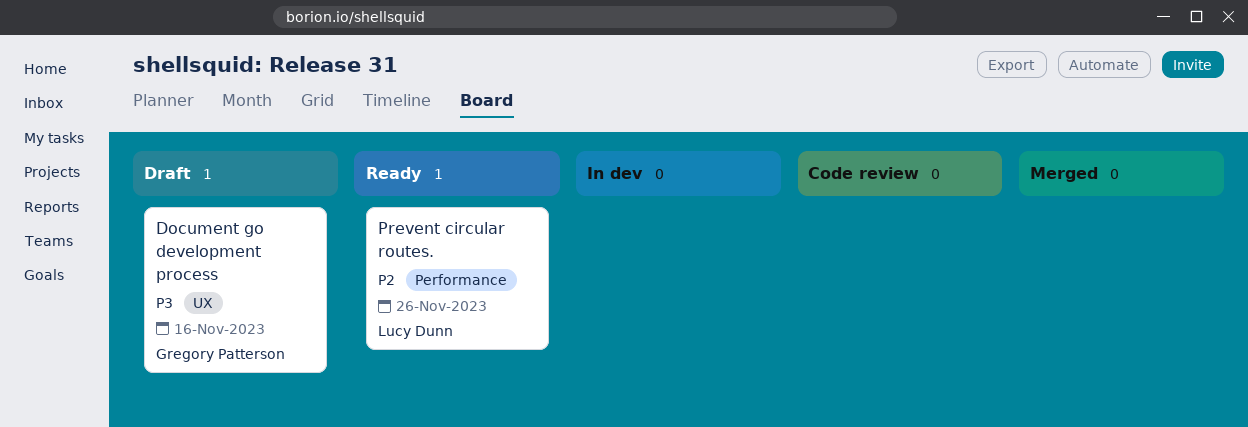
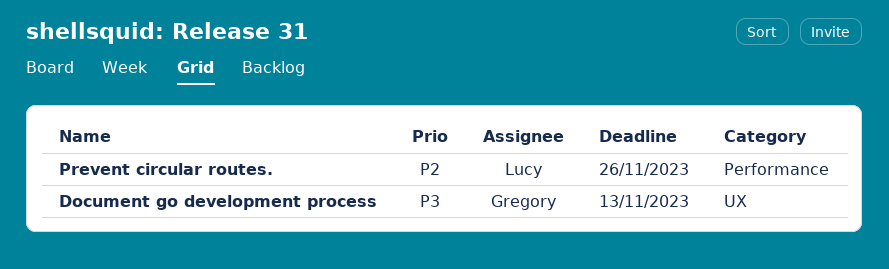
Document go development process, due: Nov 16 -> Nov 13

